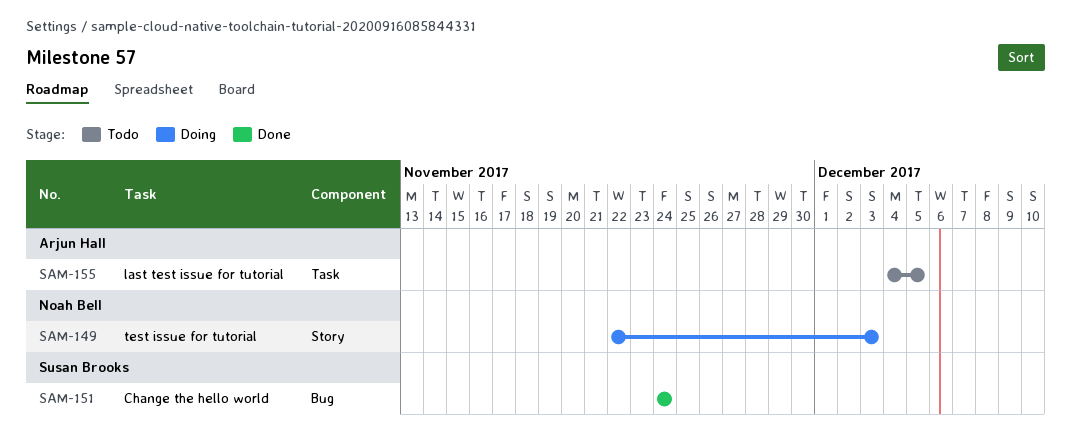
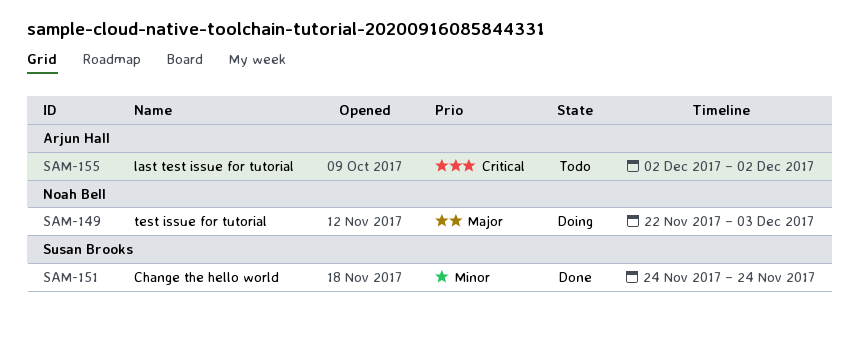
SAM-155, start: Dec 4 -> Dec 2
SAM-155, due: Dec 5 -> Dec 2

